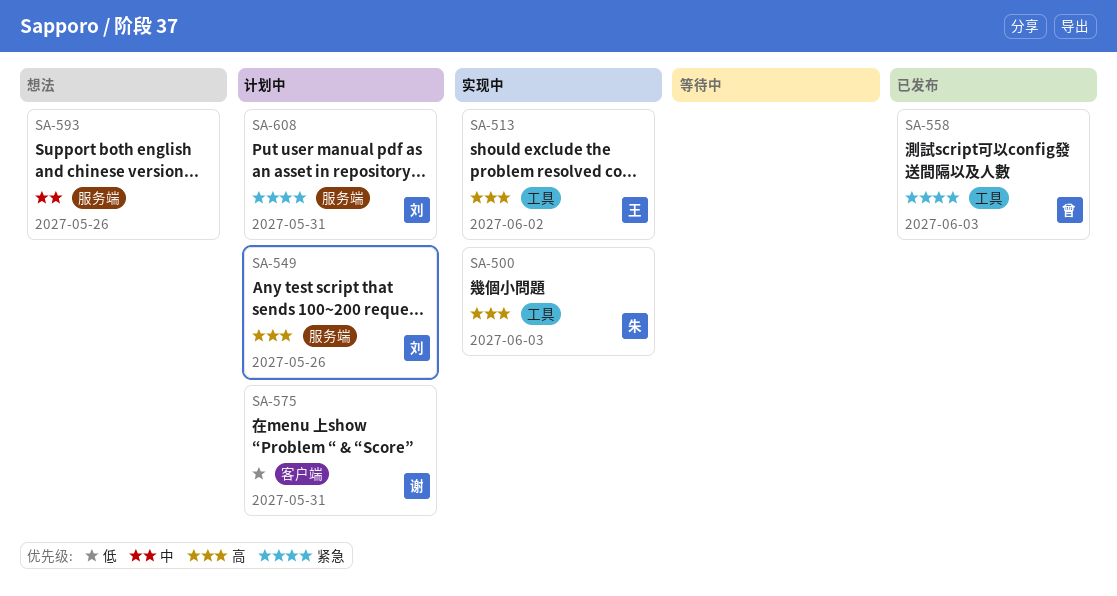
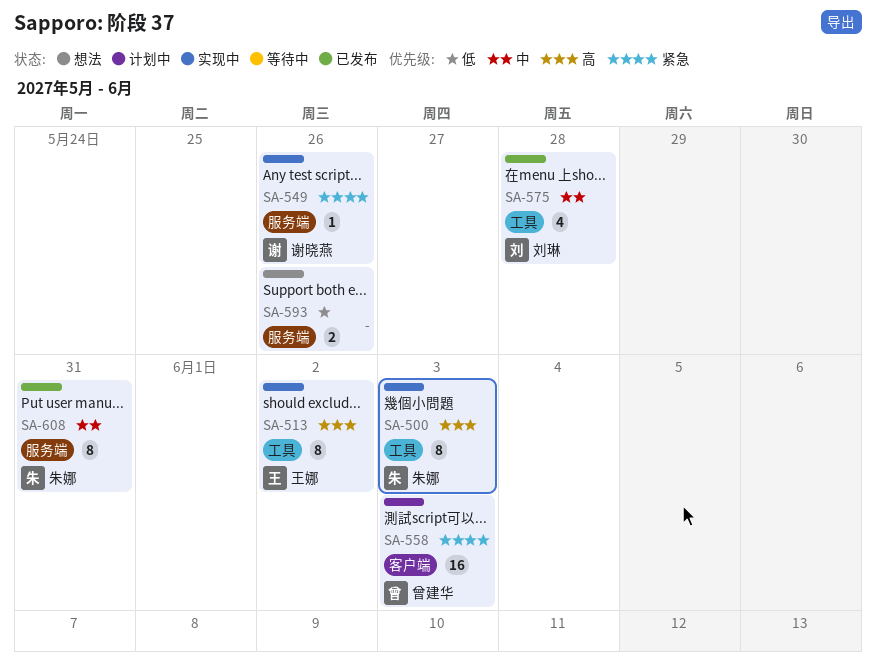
SA-549, status: 计划中 -> 实现中
SA-549, owner: 刘琳 -> 谢晓燕
SA-549, priority: 高 -> 紧急
SA-558, status: 已发布 -> 计划中
SA-558, label: 工具 -> 客户端
SA-575, status: 计划中 -> 已发布
SA-575, owner: 谢晓燕 -> 刘琳
SA-575, priority: 低 -> 中
SA-575, label: 客户端 -> 工具
SA-575, due: May 31 -> May 28
SA-593, priority: 中 -> 低
SA-608, status: 计划中 -> 已发布
SA-608, owner: 刘琳 -> 朱娜
SA-608, priority: 紧急 -> 中

